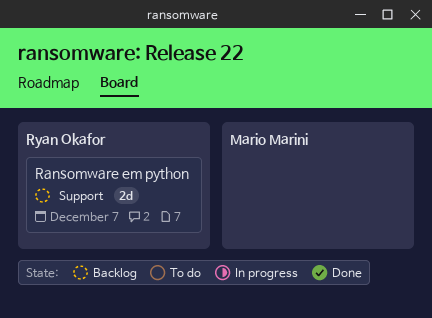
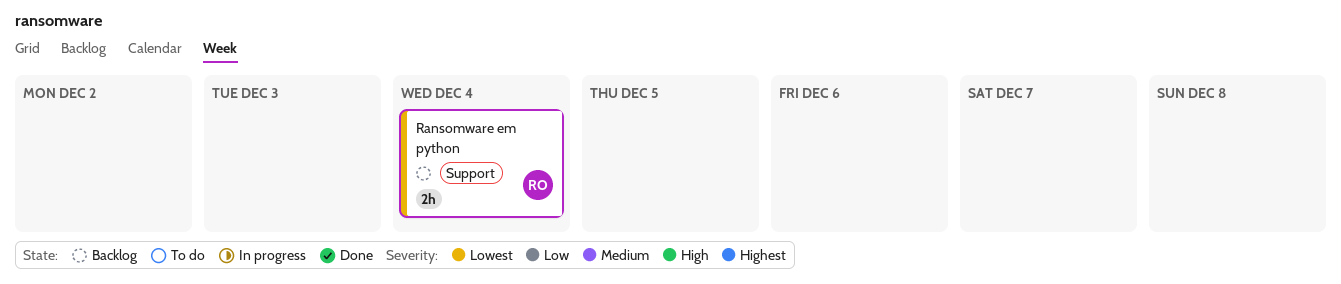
Ransomware em python, estimate: 2d -> 2h
Ransomware em python, due: Dec 7 -> Dec 4

